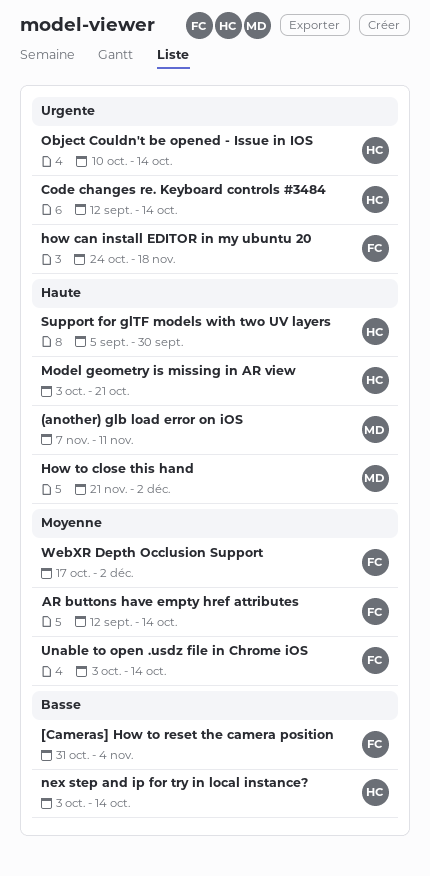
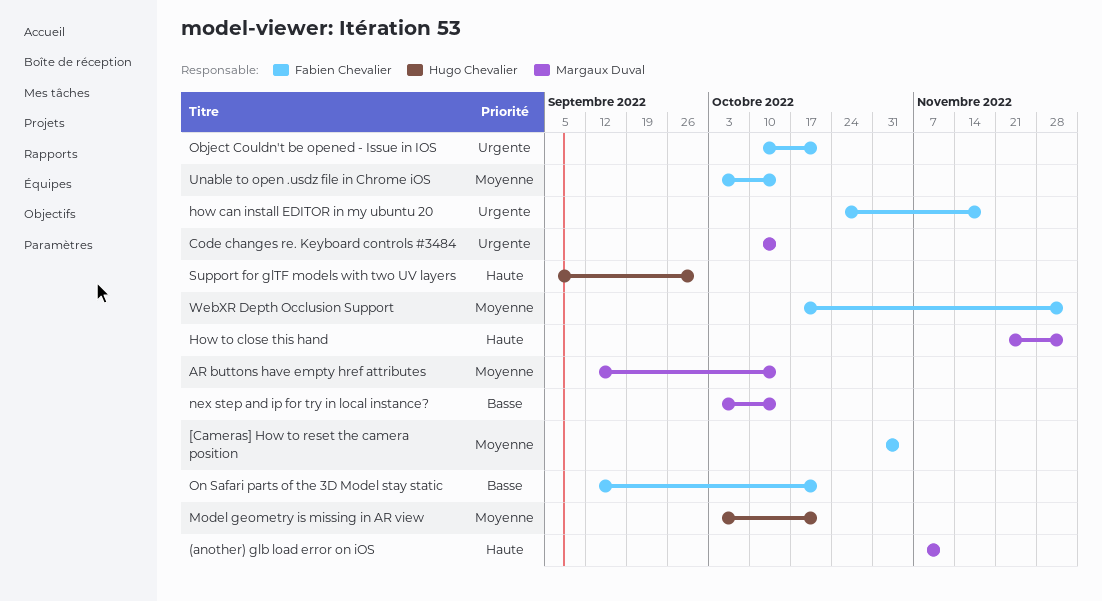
[Cameras] How to reset the camera position, priority: Basse -> Moyenne
AR buttons have empty href attributes, owner: Fabien Chevalier -> Margaux Duval
Code changes re. Keyboard controls #3484, owner: Hugo Chevalier -> Margaux Duval
Code changes re. Keyboard controls #3484, start: Sep 12 -> Oct 10
Model geometry is missing in AR view, priority: Haute -> Moyenne
nex step and ip for try in local instance?, owner: Hugo Chevalier -> Margaux Duval
Object Couldn't be opened - Issue in IOS, owner: Hugo Chevalier -> Fabien Chevalier
Object Couldn't be opened - Issue in IOS, due: Oct 14 -> Oct 21
On Safari parts of the 3D Model stay static: none -> present

